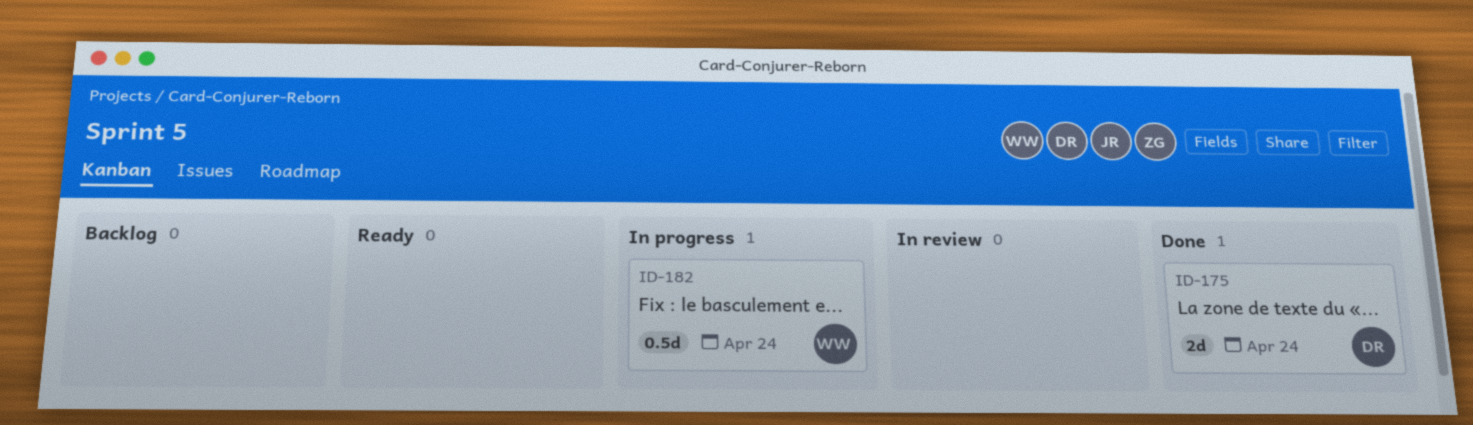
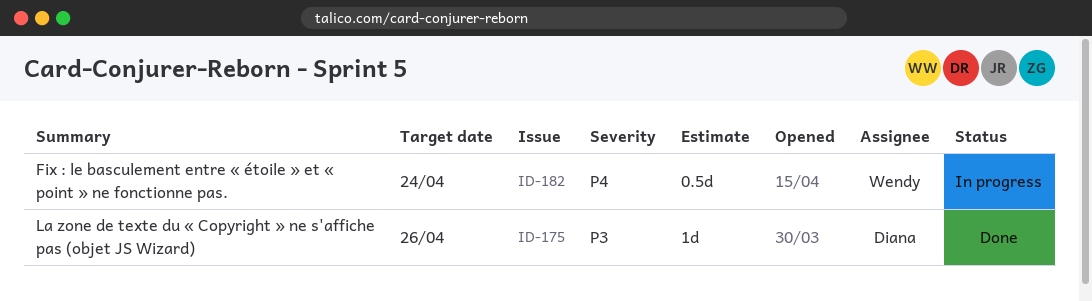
ID-175, estimate: 2d -> 1d
ID-175, due: Apr 24 -> Apr 26

